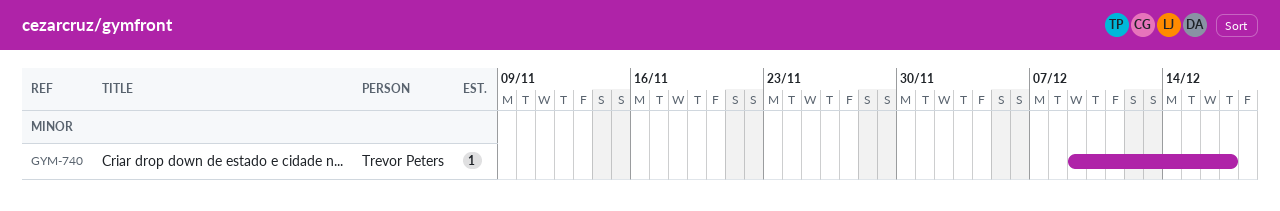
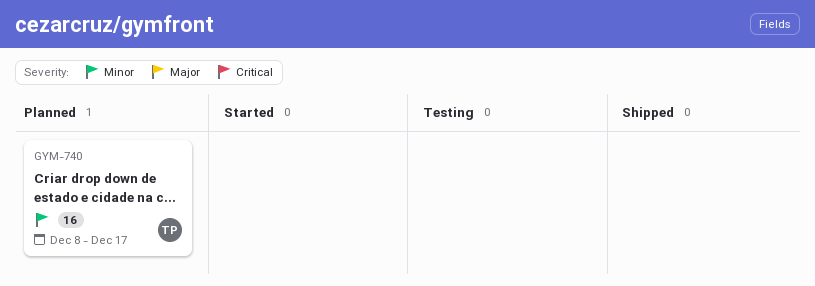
GYM-740, estimate: 1 -> 16
GYM-740, start: Dec 9 -> Dec 8

